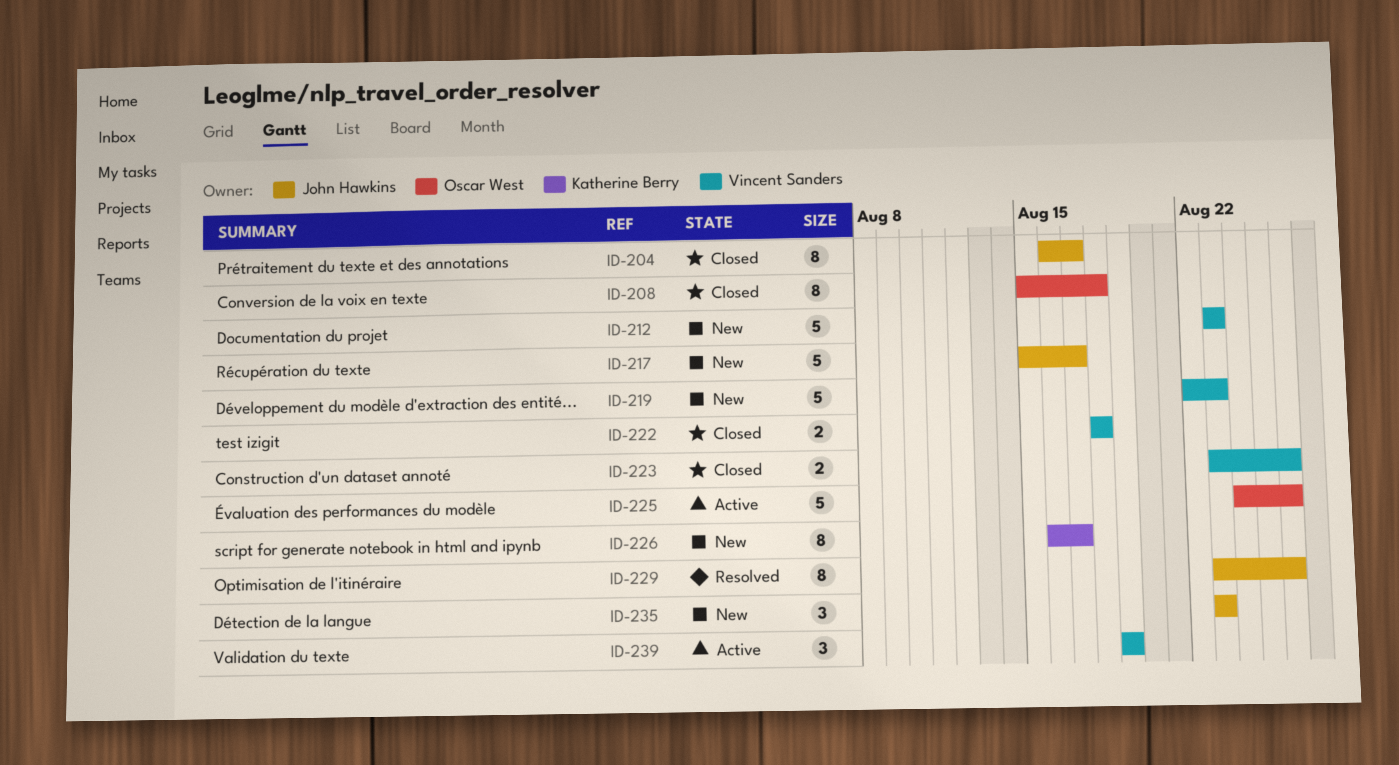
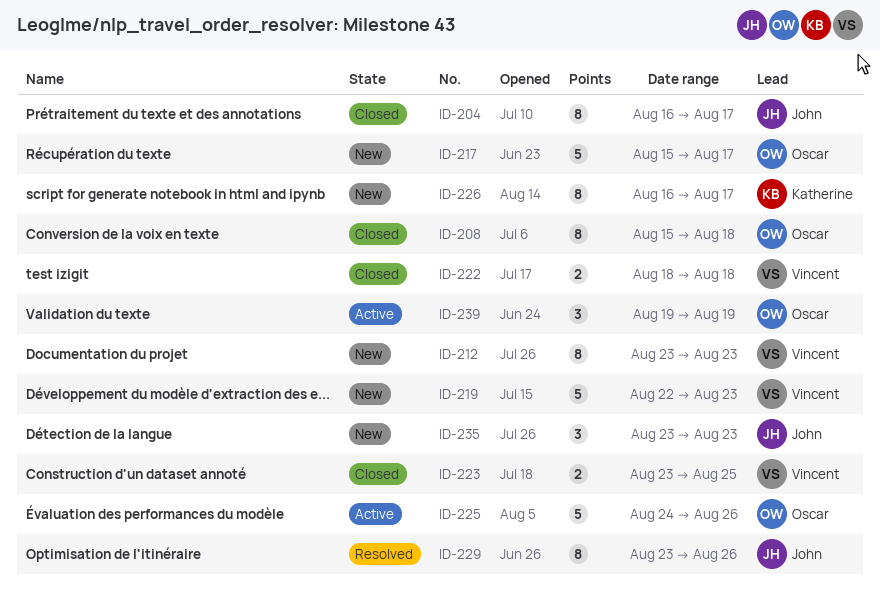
ID-212, estimate: 5 -> 8
ID-217, owner: John Hawkins -> Oscar West
ID-223, due: Aug 26 -> Aug 25
ID-239, owner: Vincent Sanders -> Oscar West

